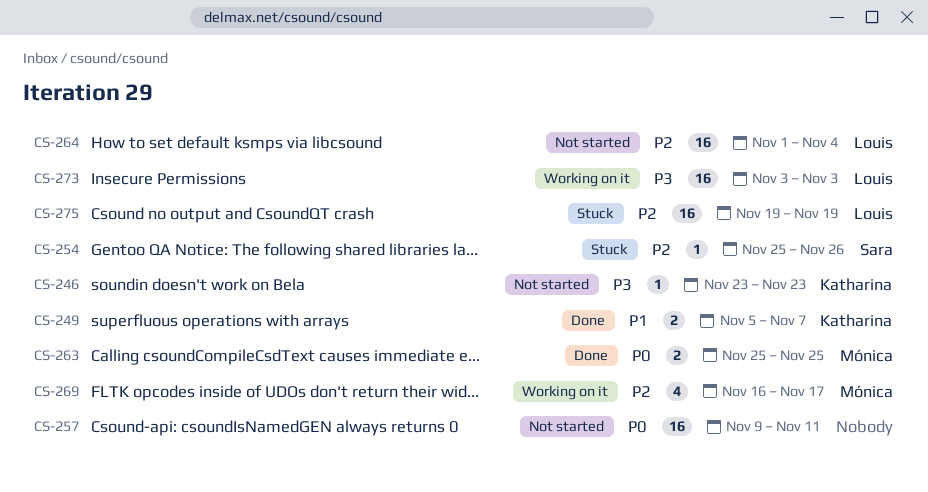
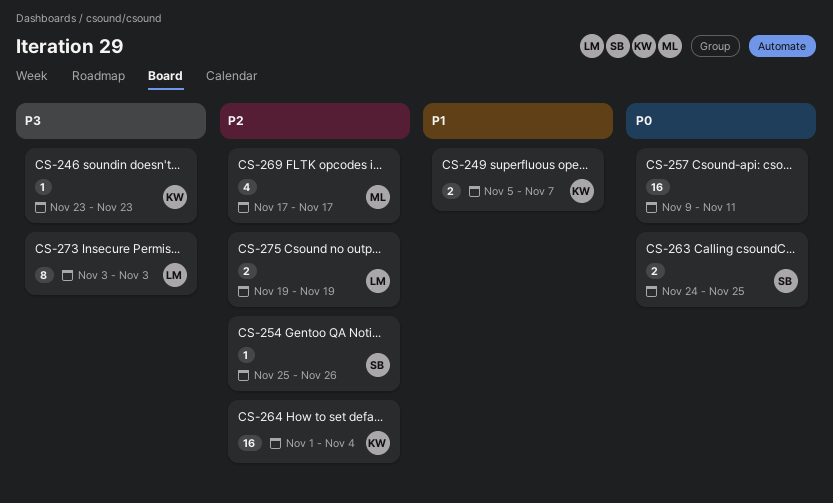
CS-263, owner: Mónica -> Sara
CS-263, start: Nov 25 -> Nov 24
CS-264, owner: Louis -> Katharina
CS-269, start: Nov 16 -> Nov 17
CS-273, estimate: 16 -> 8
CS-275, estimate: 16 -> 2

